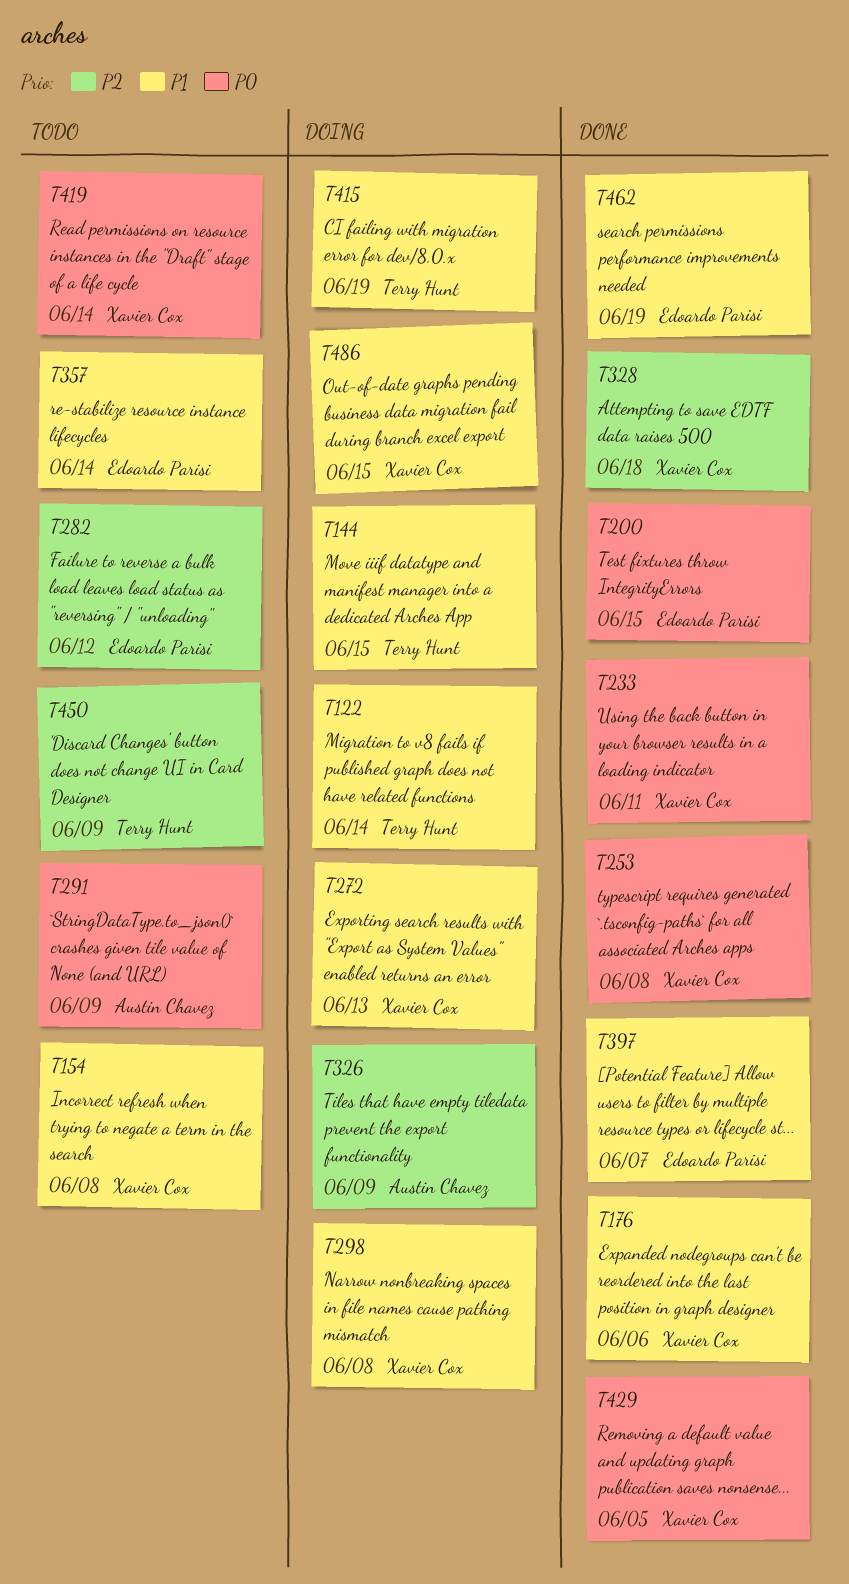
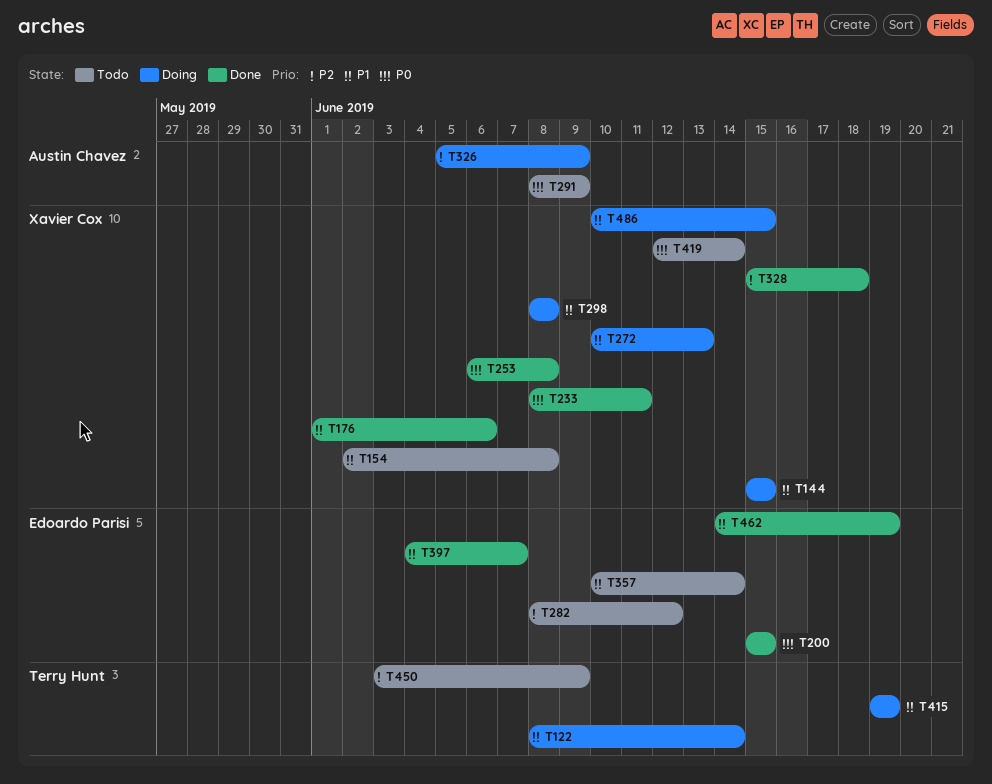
T144, owner: Terry Hunt -> Xavier Cox
T429: present -> none

